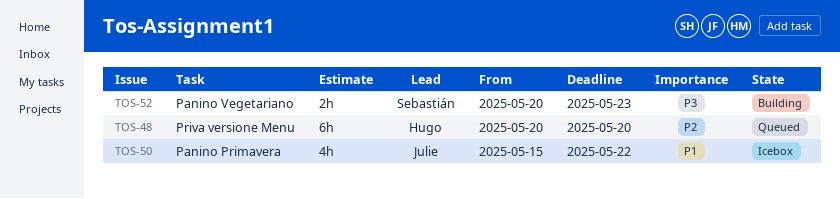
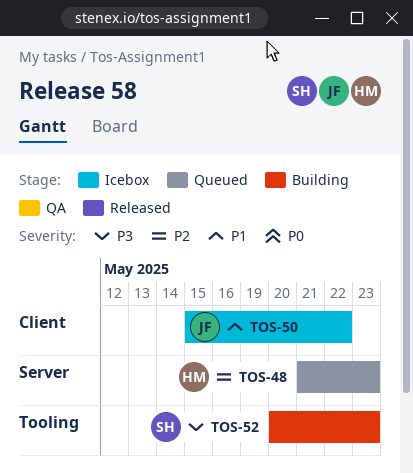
TOS-48, start: May 20 -> May 21
TOS-48, due: May 20 -> May 23

